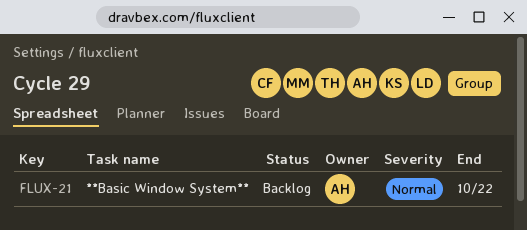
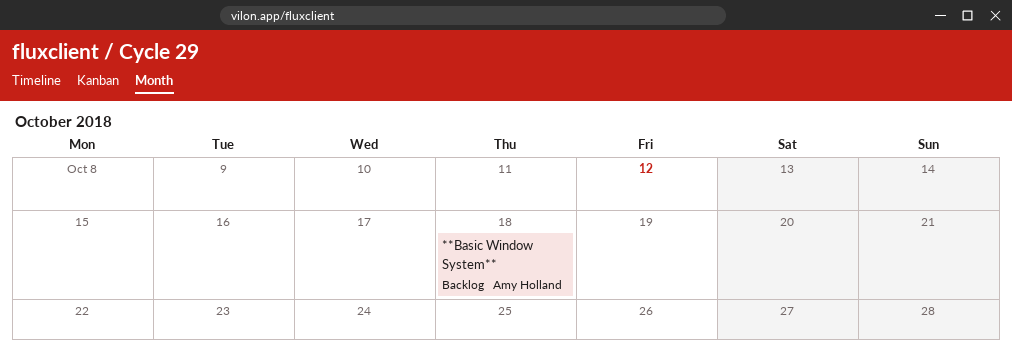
**Basic Window System**, due: Oct 22 -> Oct 18

